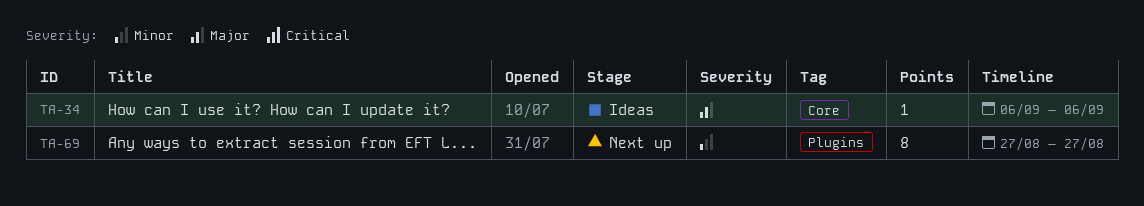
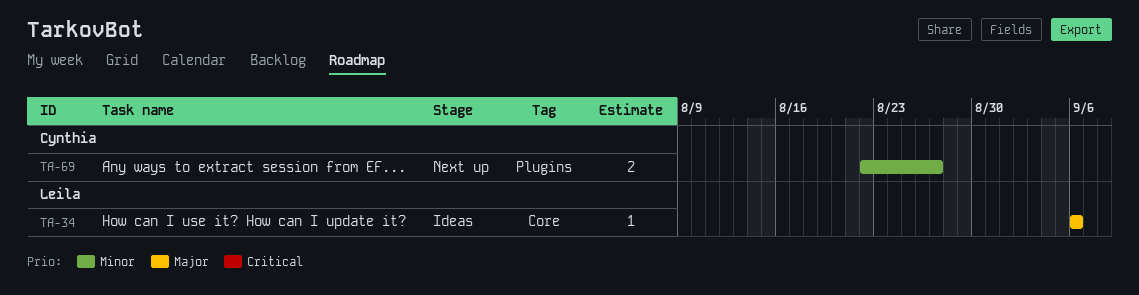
TA-69, estimate: 8 -> 2
TA-69, start: Aug 27 -> Aug 22

